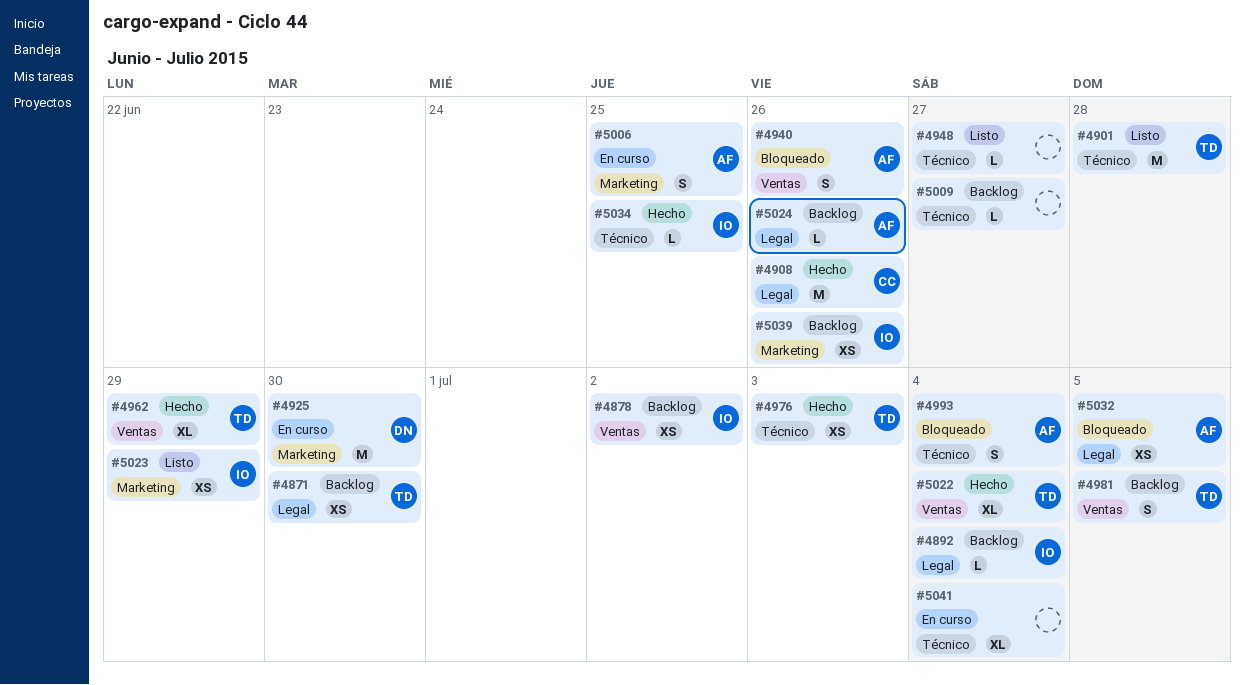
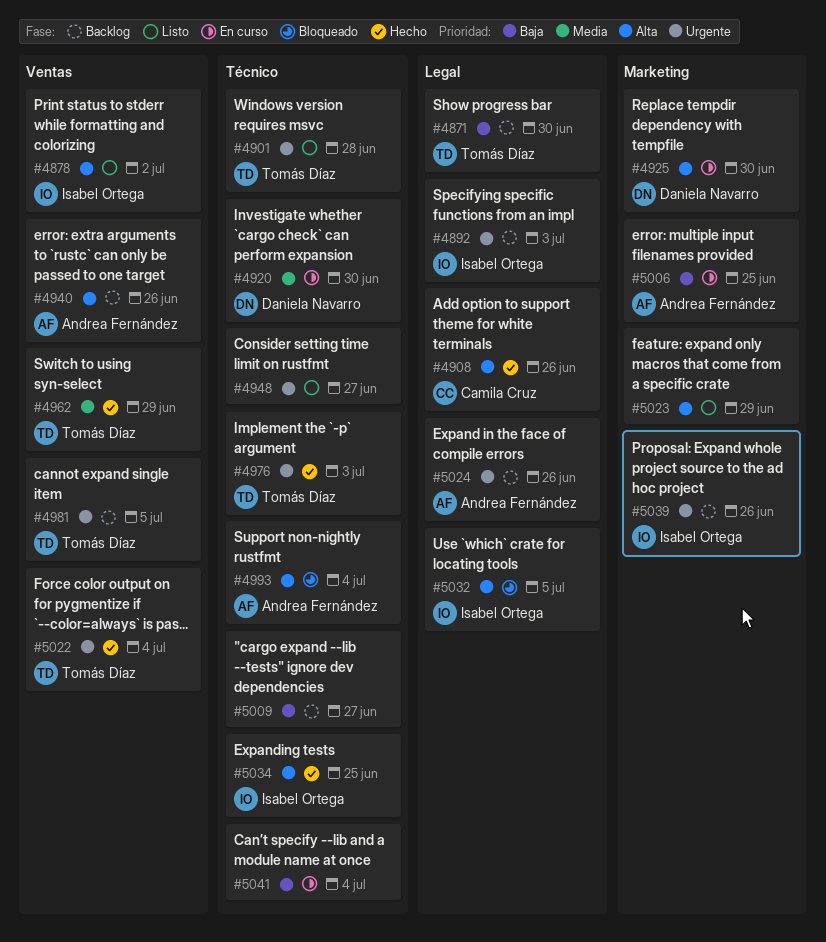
#4878, status: Backlog -> Listo
#4892, due: Jul 4 -> Jul 3
#4920: none -> present
#4940, status: Bloqueado -> Backlog
#5023, owner: Isabel Ortega -> none
#5032, owner: Andrea Fernández -> Isabel Ortega

